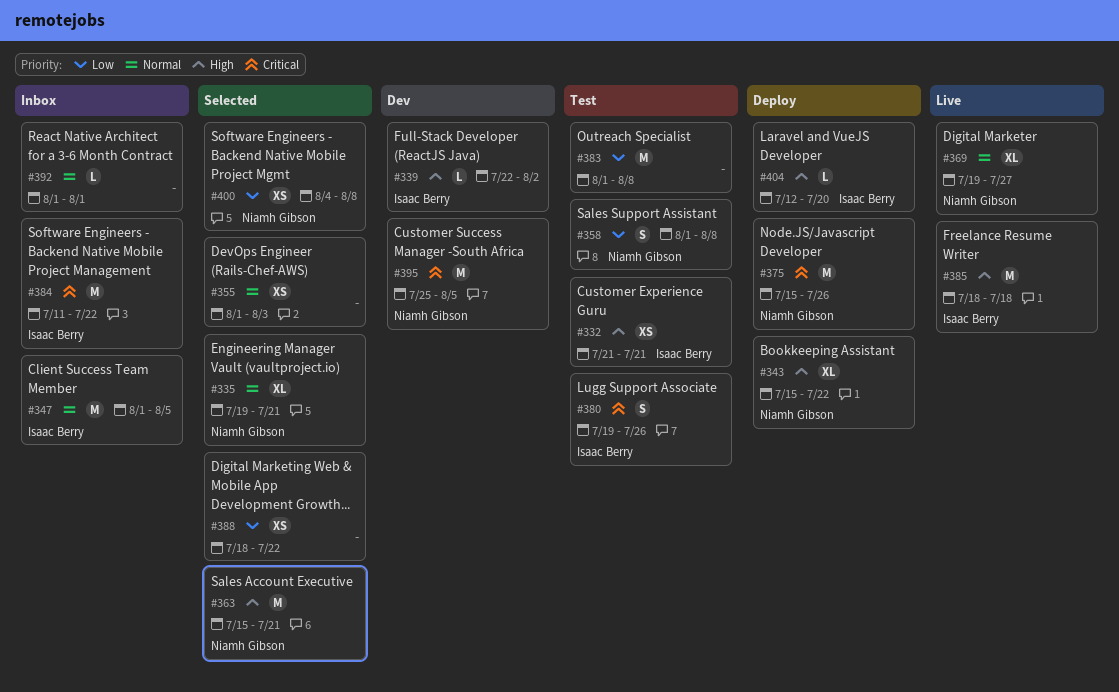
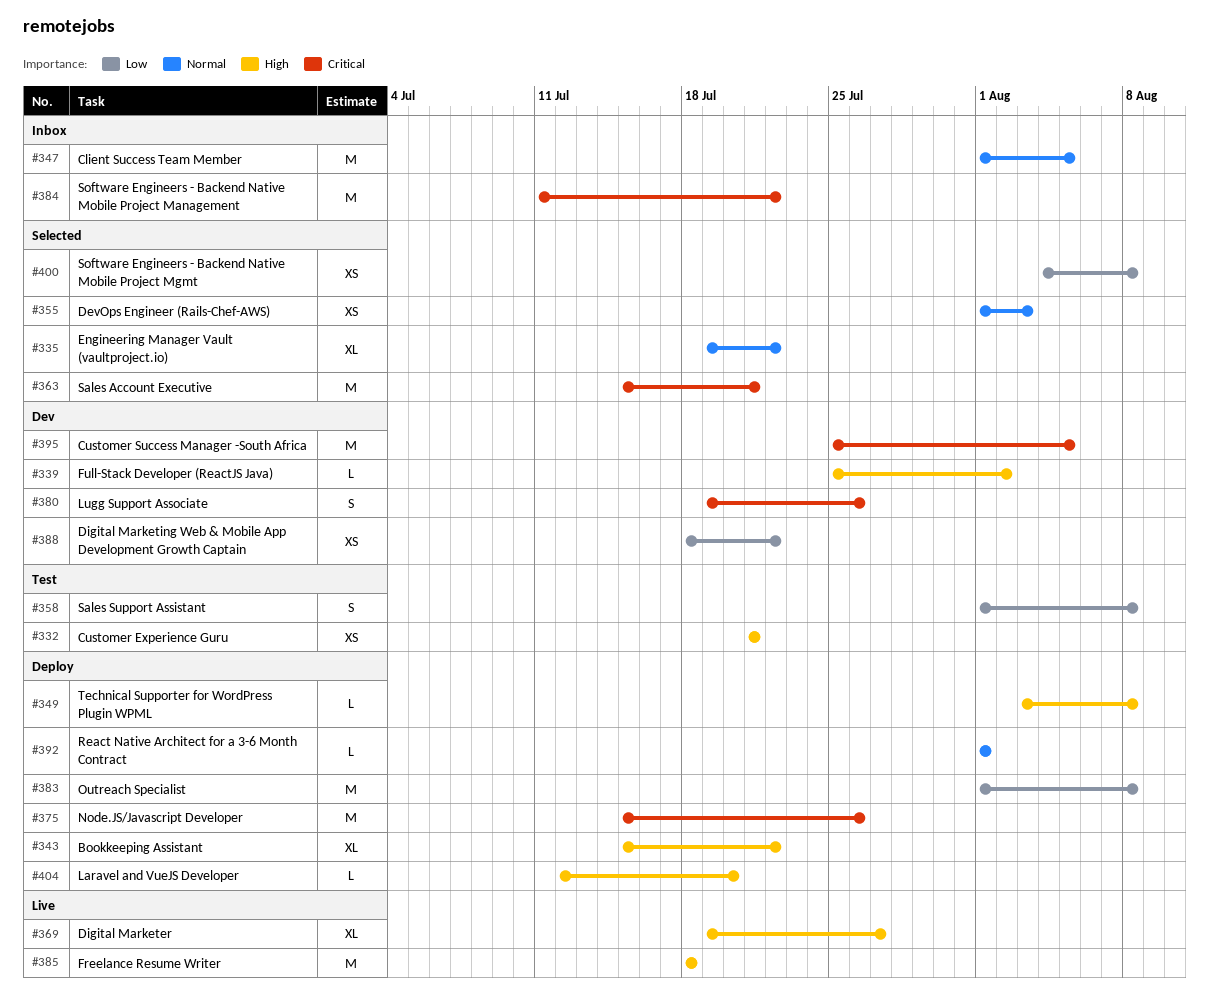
#335, due: Jul 21 -> Jul 22
#339, start: Jul 22 -> Jul 25
#349: none -> present
#363, priority: High -> Critical
#369, priority: Normal -> High
#380, status: Test -> Dev
#383, status: Test -> Deploy
#388, status: Selected -> Dev
#392, status: Inbox -> Deploy

